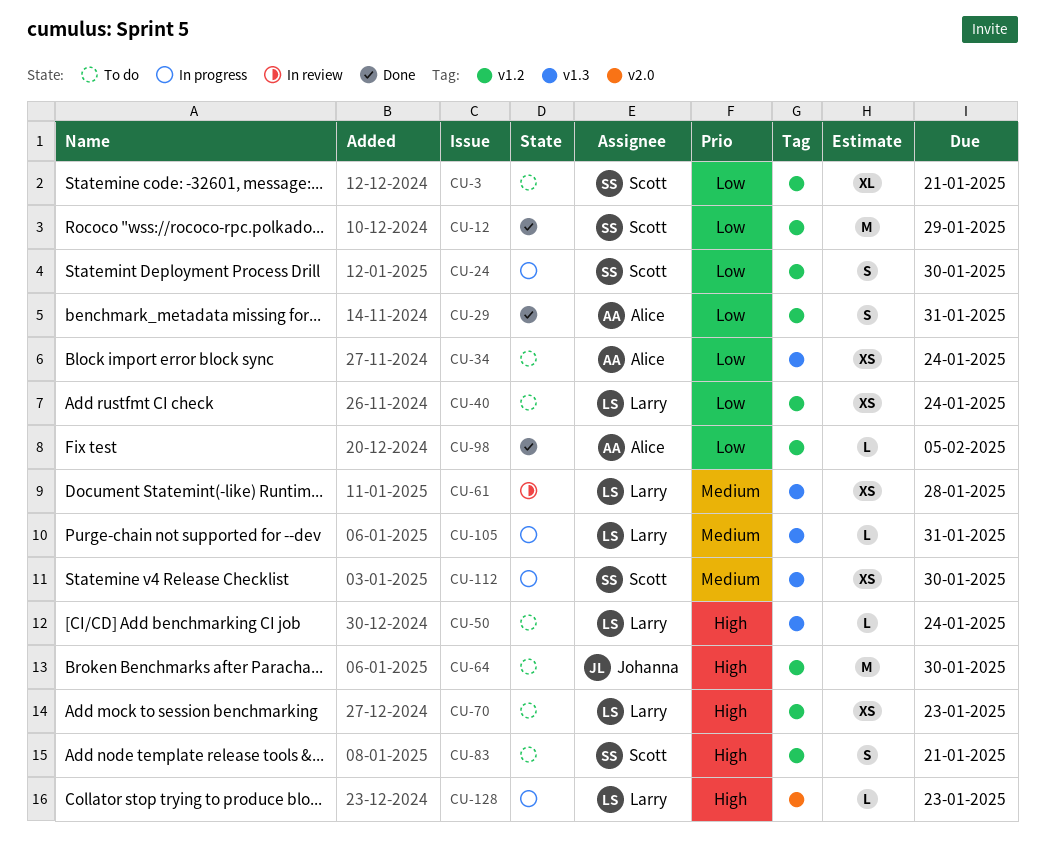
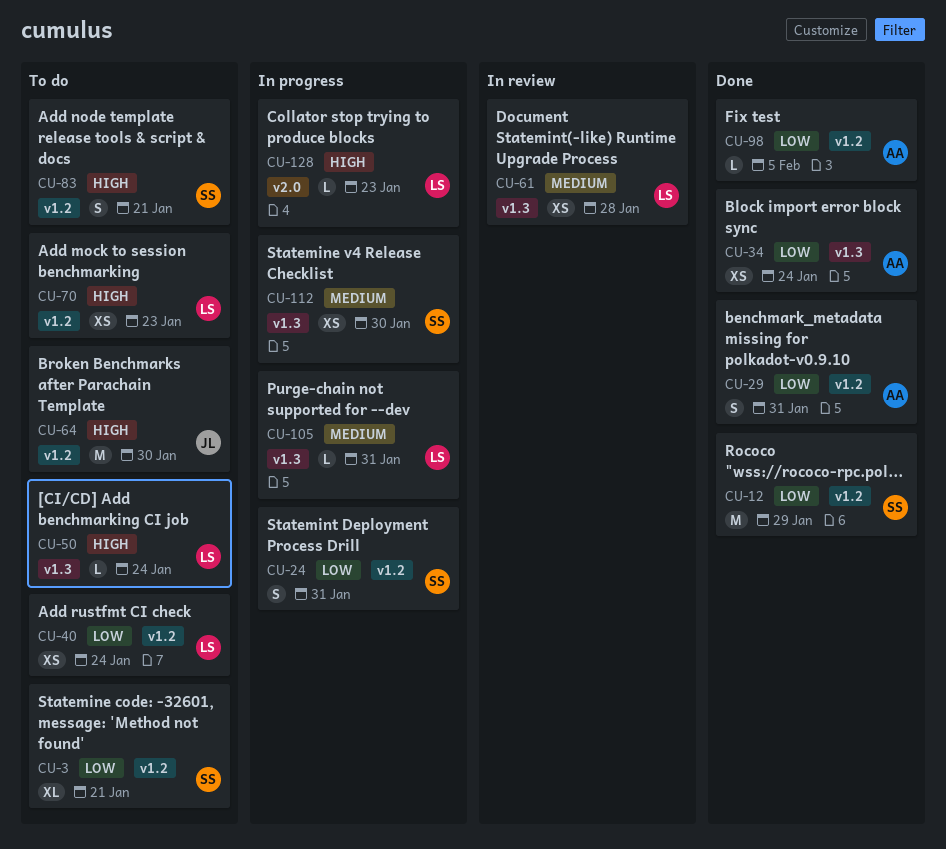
CU-24, due: Jan 30 -> Jan 31
CU-34, status: To do -> Done

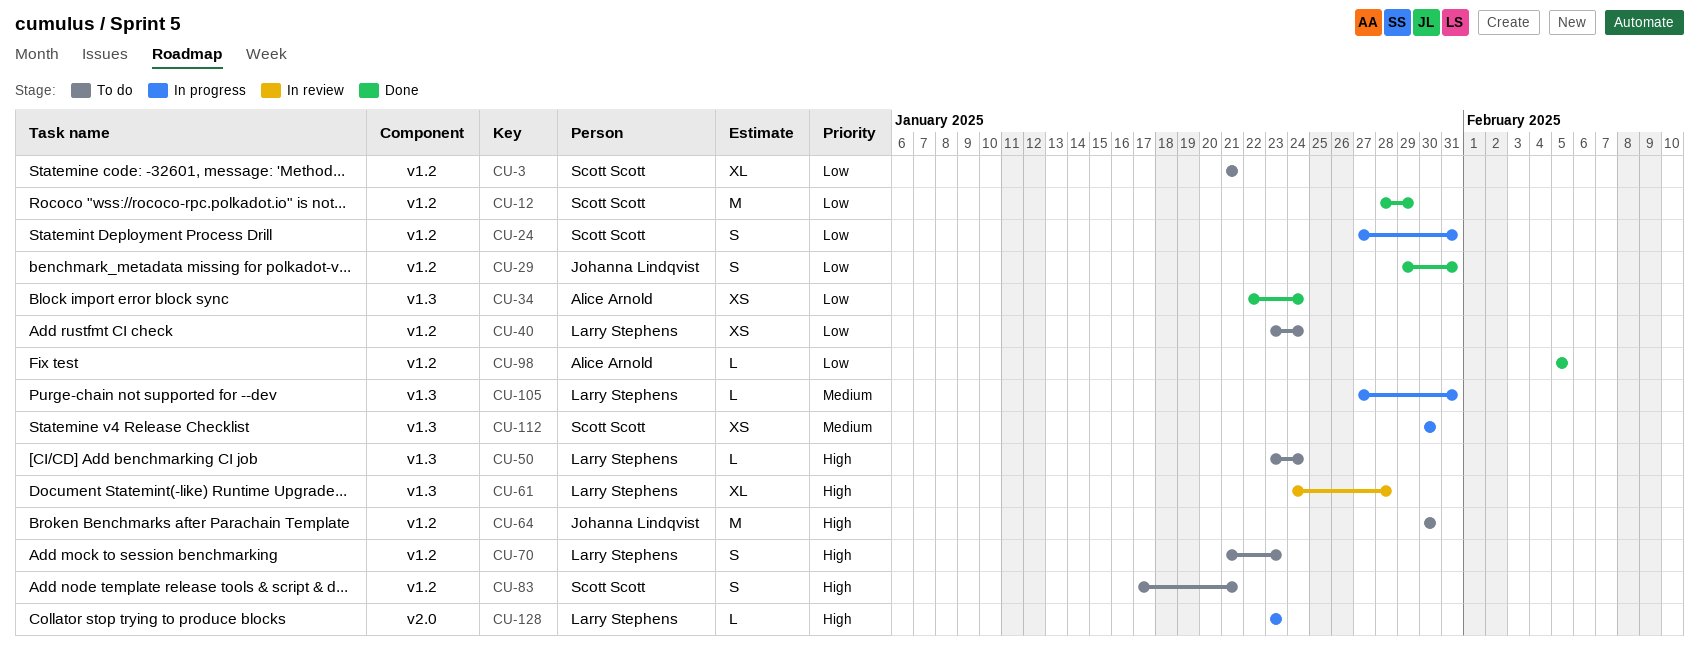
CU-29, owner: Alice Arnold -> Johanna Lindqvist
CU-61, priority: Medium -> High
CU-61, estimate: XS -> XL
CU-70, estimate: XS -> S

